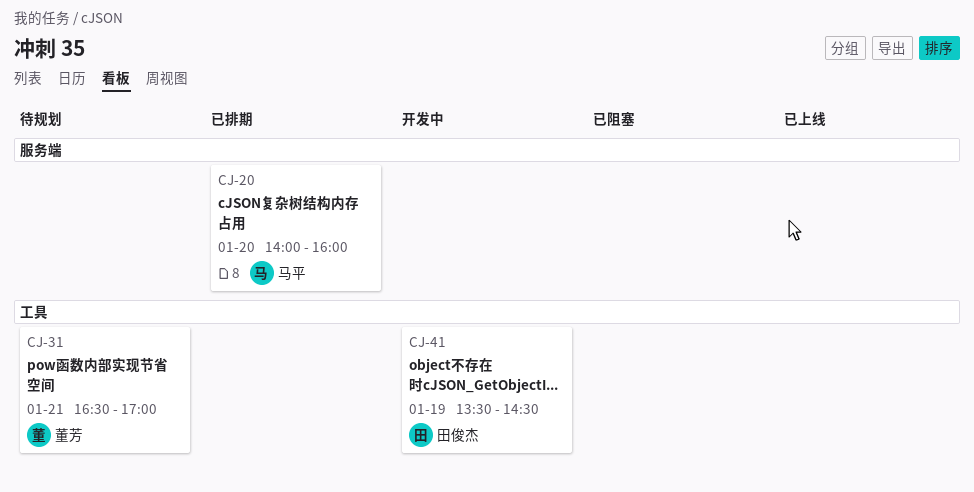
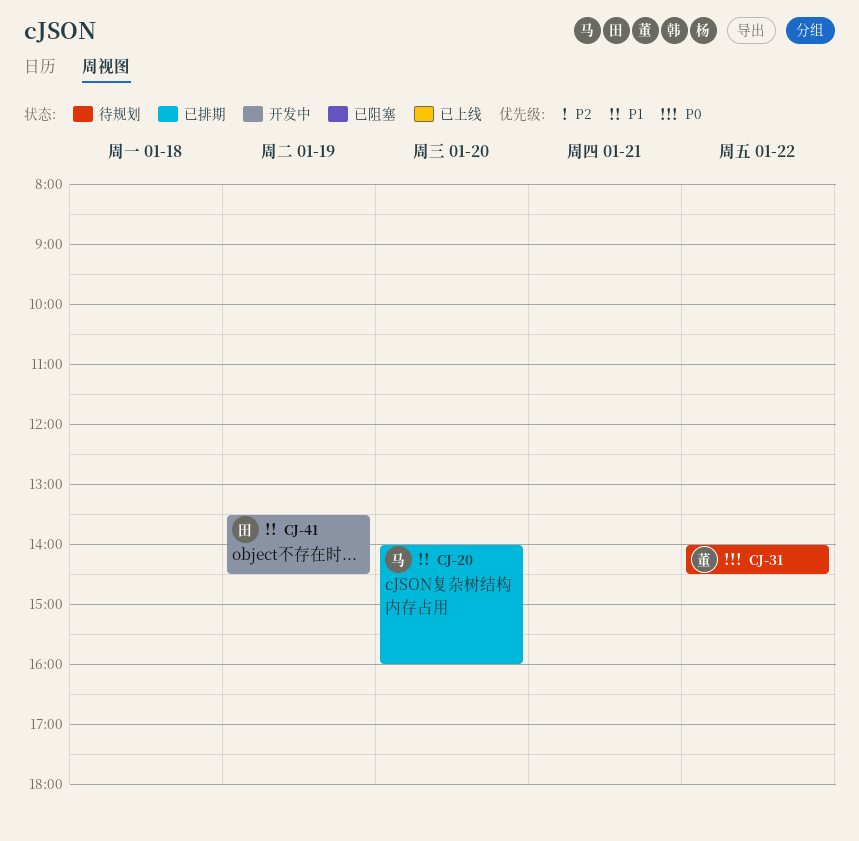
CJ-31, day: Jan 21 -> Jan 22
CJ-31, begins: 16:30 -> 14:00
CJ-31, ends: 17:00 -> 14:30

